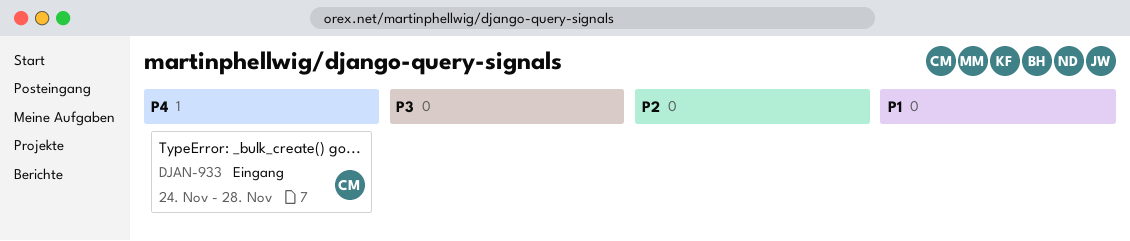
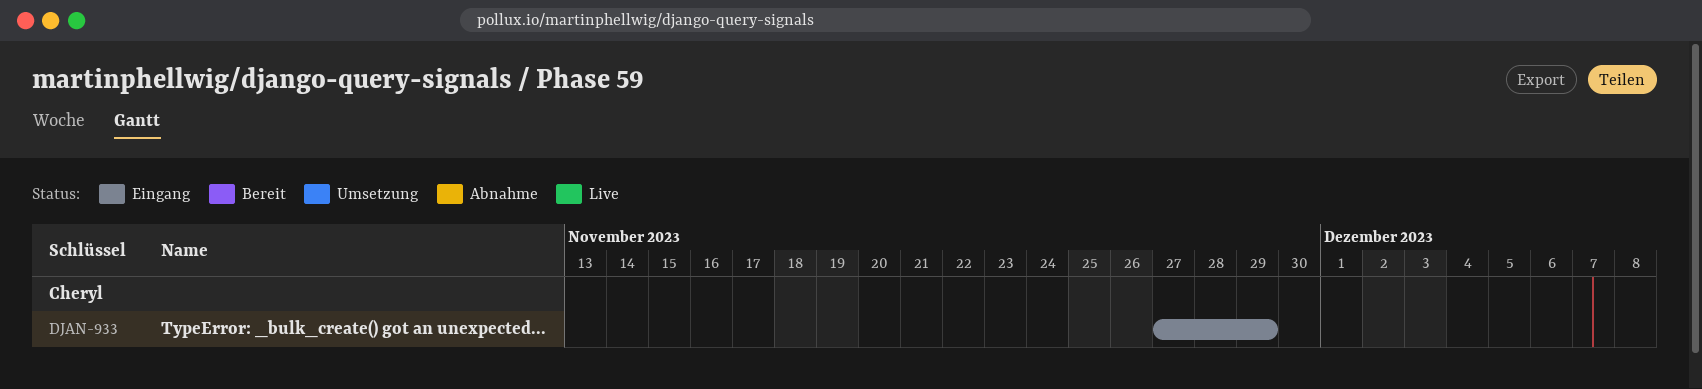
DJAN-933, start: Nov 24 -> Nov 27
DJAN-933, due: Nov 28 -> Nov 29

